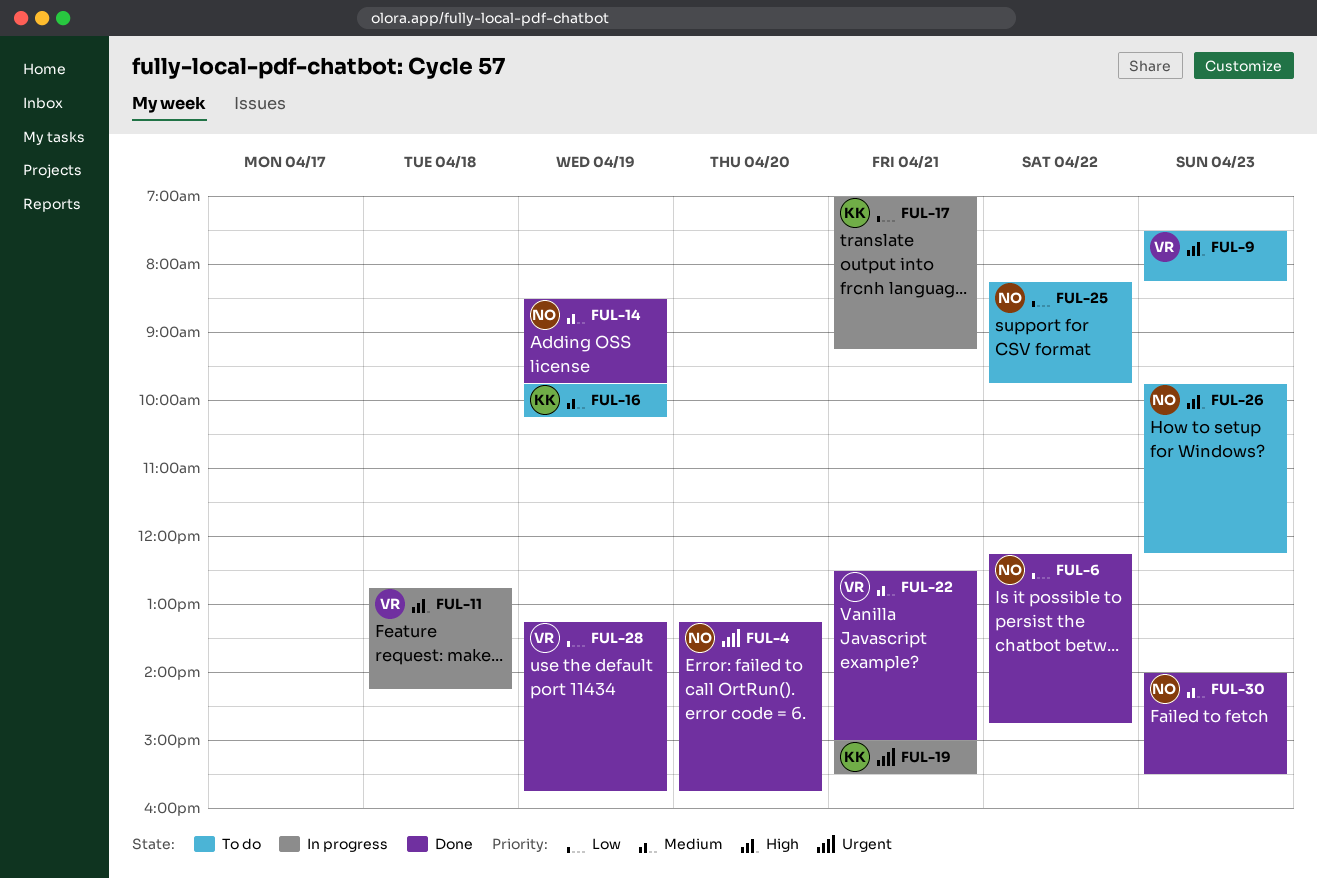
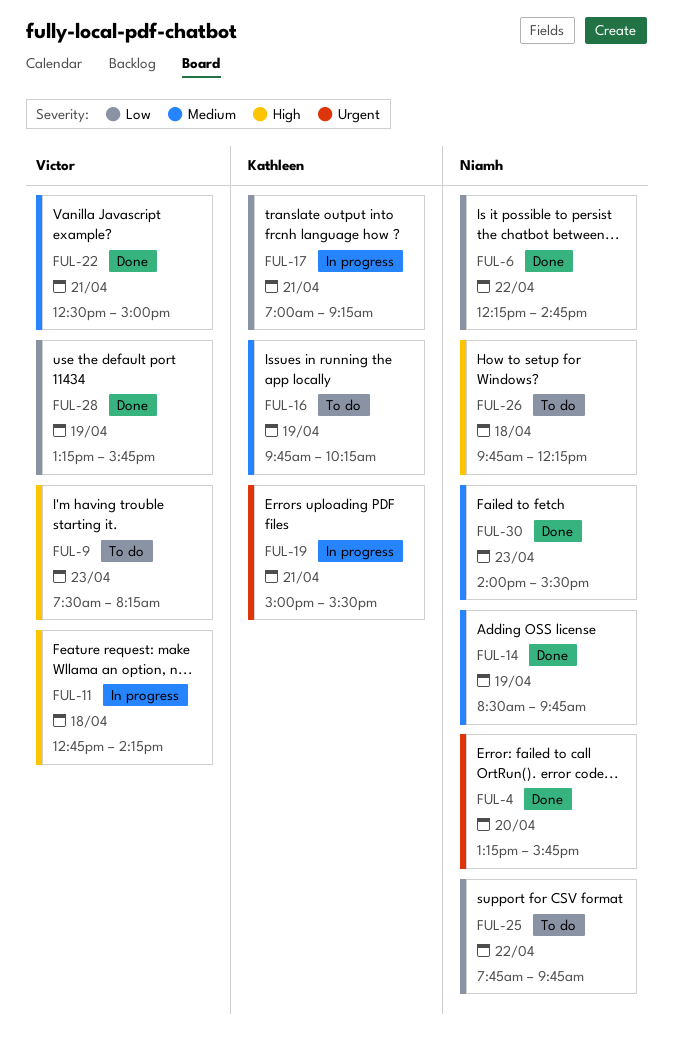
FUL-25, begins: 08:15 -> 07:45
FUL-26, day: Apr 23 -> Apr 18

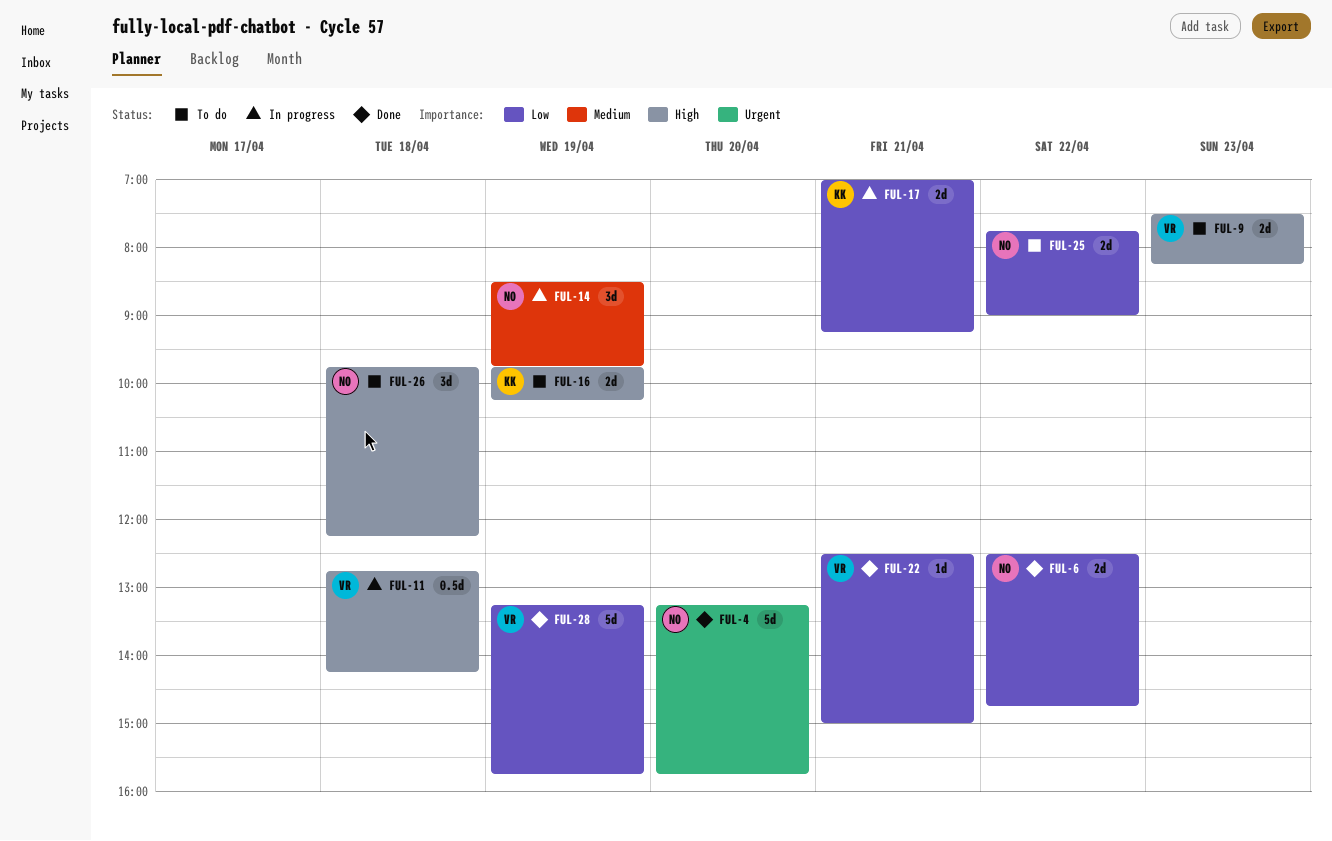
FUL-6, begins: 12:15 -> 12:30
FUL-14, status: Done -> In progress
FUL-16, priority: Medium -> High
FUL-19: present -> none
FUL-22, priority: Medium -> Low
FUL-25, ends: 09:45 -> 09:00
FUL-30: present -> none

